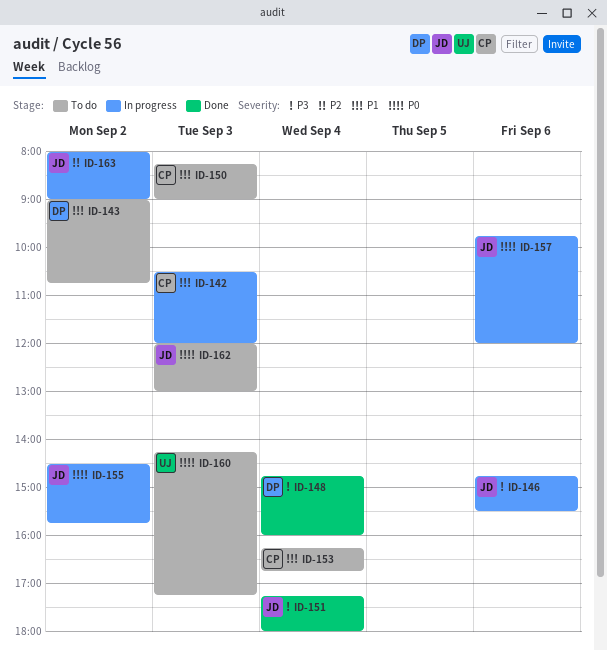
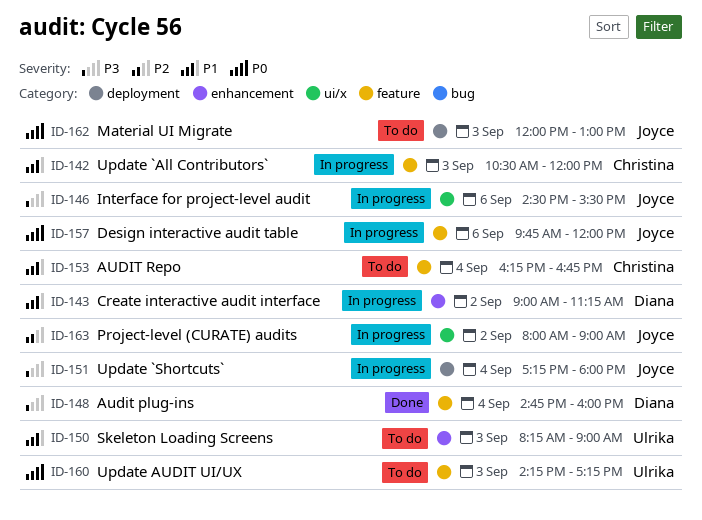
ID-143, status: To do -> In progress
ID-143, ends: 10:45 -> 11:15
ID-146, begins: 14:45 -> 14:30
ID-150, owner: Christina -> Ulrika
ID-151, status: Done -> In progress
ID-155: present -> none

